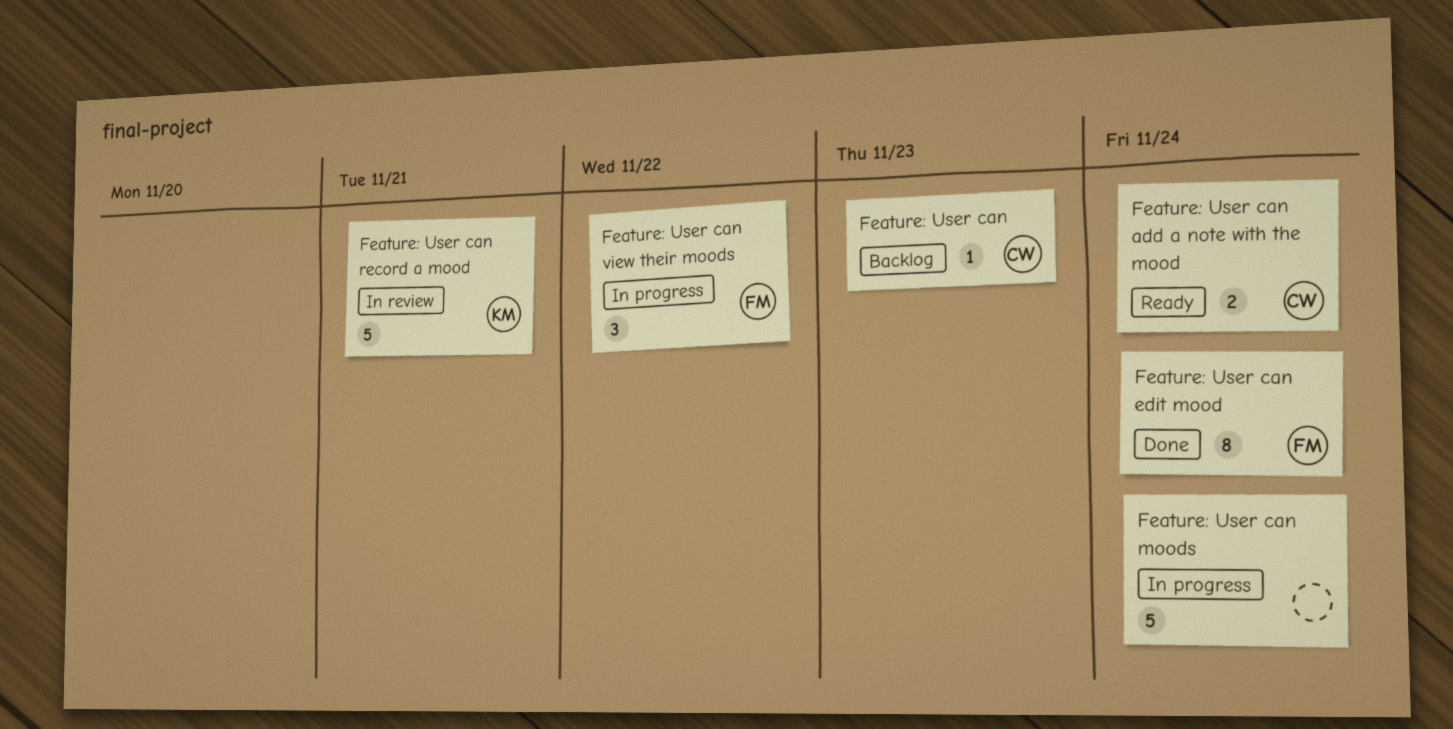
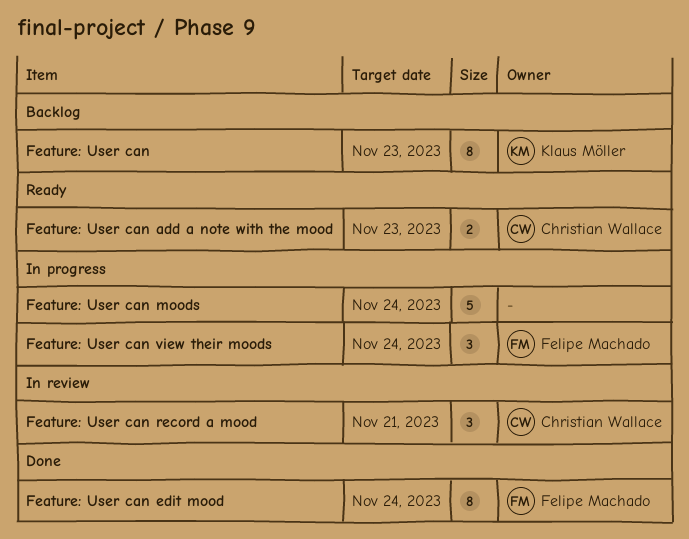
Feature: User can, owner: Christian Wallace -> Klaus Möller
Feature: User can, estimate: 1 -> 8
Feature: User can add a note with the mood, due: Nov 24 -> Nov 23
Feature: User can record a mood, owner: Klaus Möller -> Christian Wallace
Feature: User can record a mood, estimate: 5 -> 3
Feature: User can view their moods, due: Nov 22 -> Nov 24

